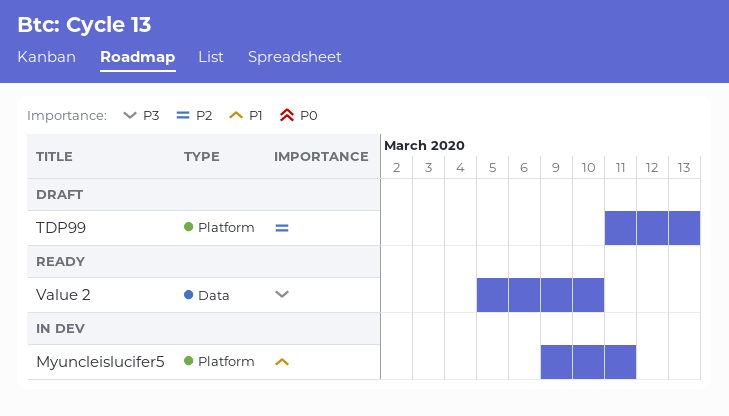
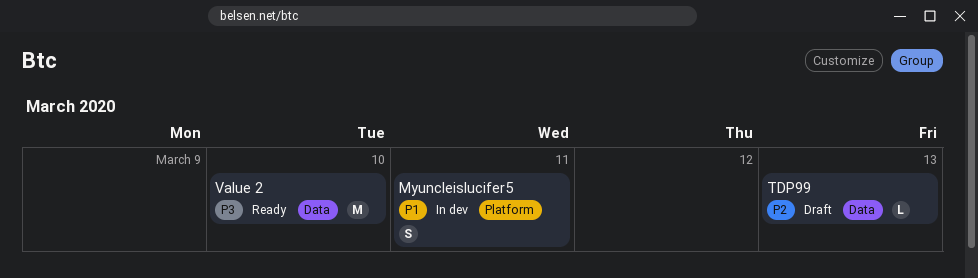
TDP99, label: Platform -> Data

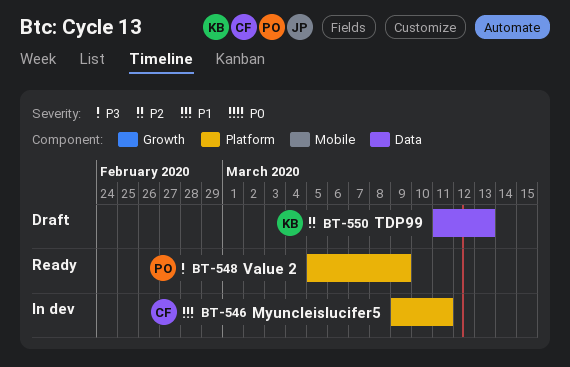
Value 2, label: Data -> Platform
Value 2, due: Mar 10 -> Mar 9

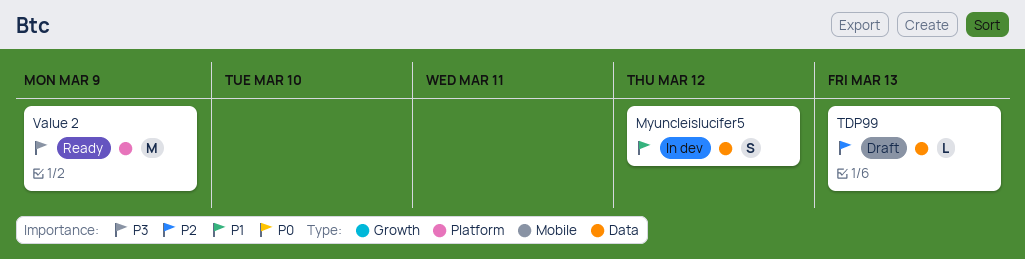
Myuncleislucifer5, label: Platform -> Data
Myuncleislucifer5, due: Mar 11 -> Mar 12

